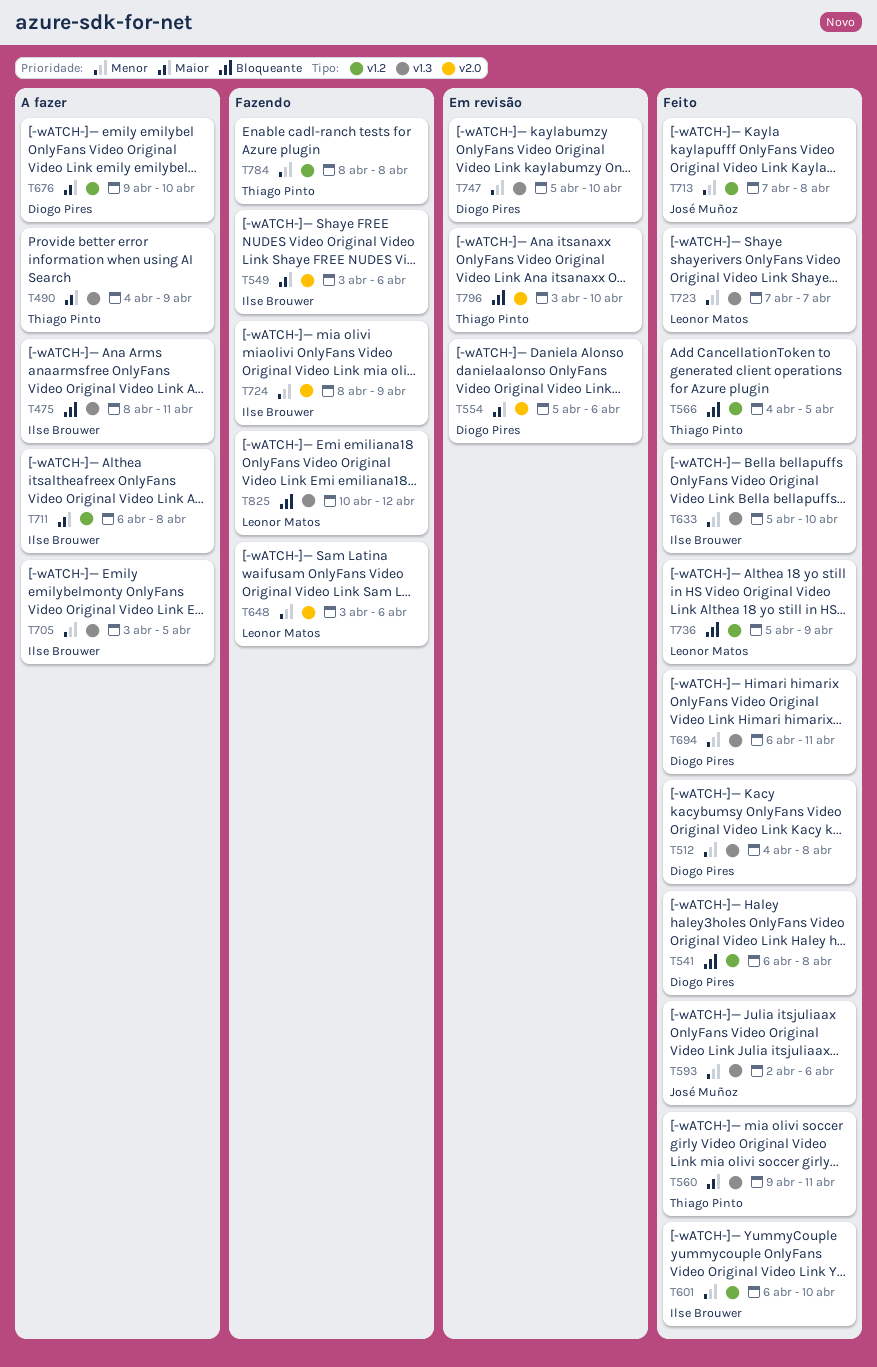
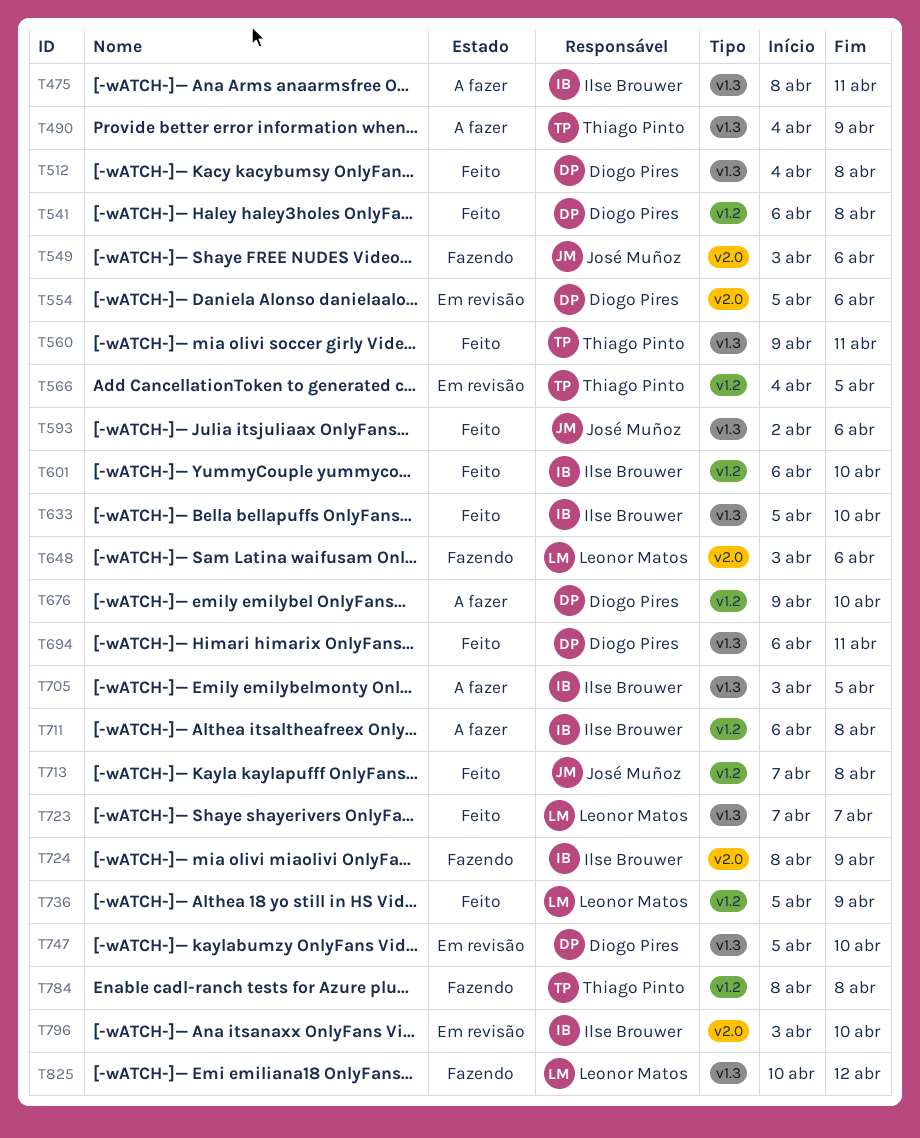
T549, owner: Ilse Brouwer -> José Muñoz
T566, status: Feito -> Em revisão
T796, owner: Thiago Pinto -> Ilse Brouwer

